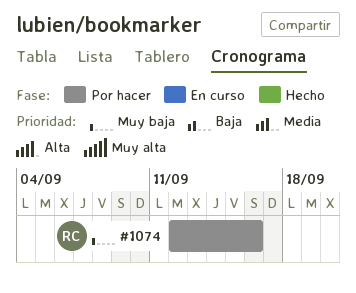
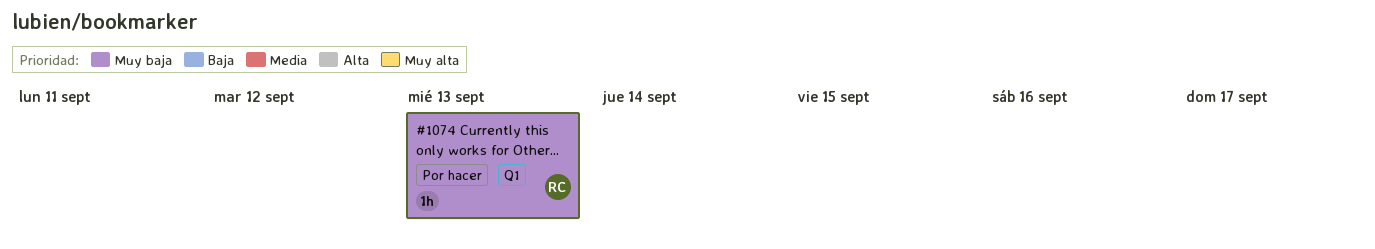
#1074, due: Sep 16 -> Sep 13

